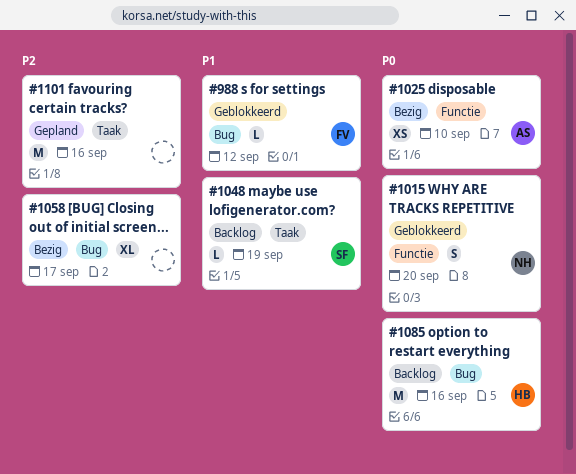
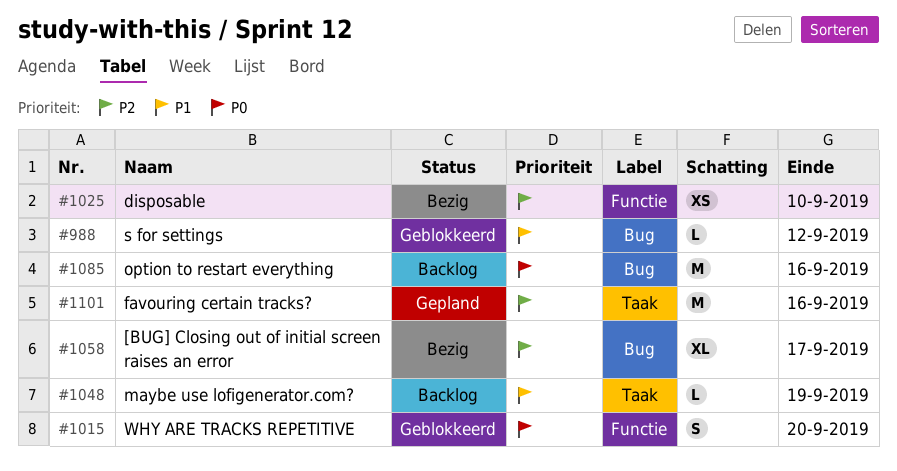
#1025, priority: P0 -> P2

